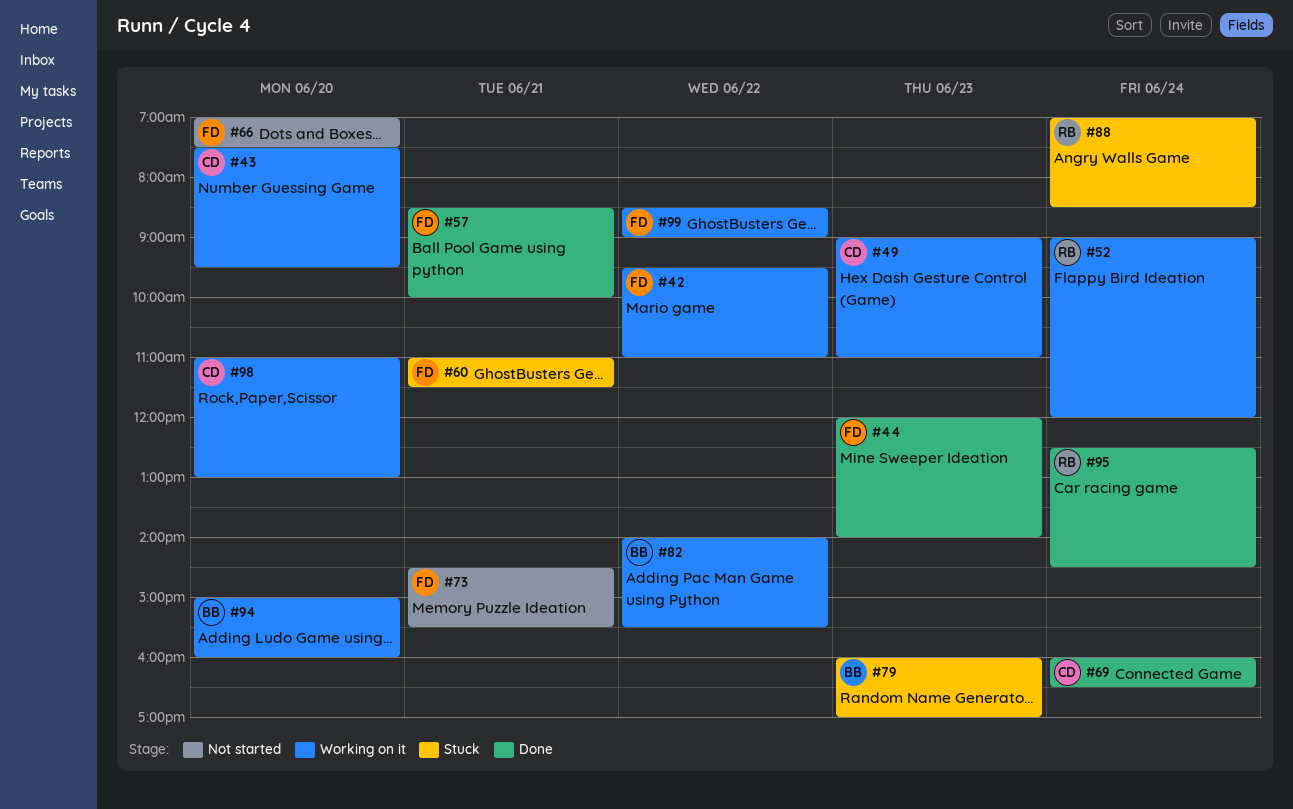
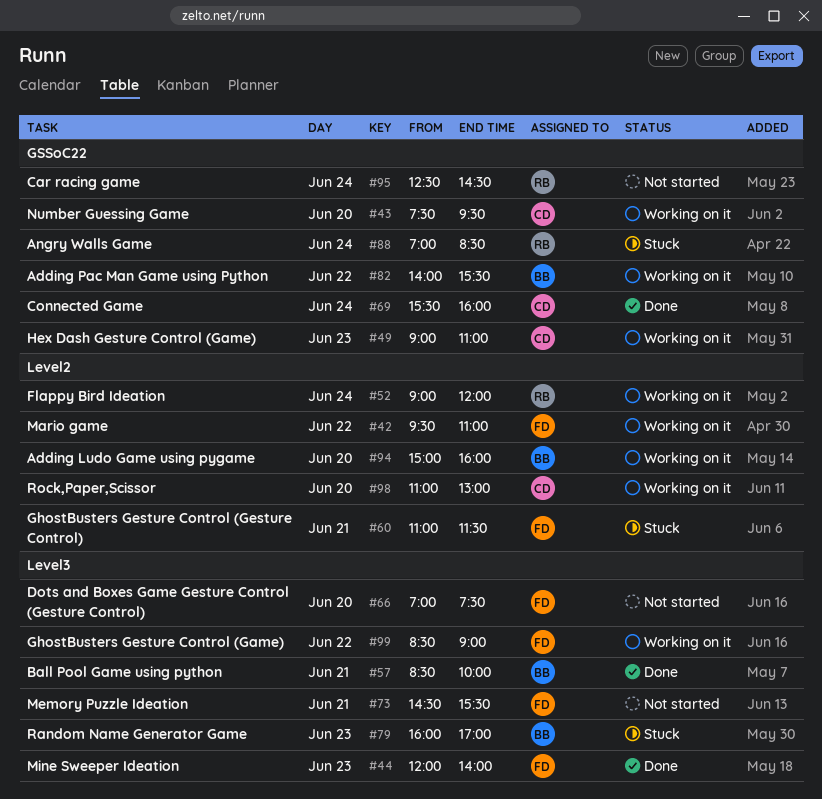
#57, owner: FD -> BB
#69, begins: 16:00 -> 15:30
#69, ends: 16:30 -> 16:00
#95, status: Done -> Not started

